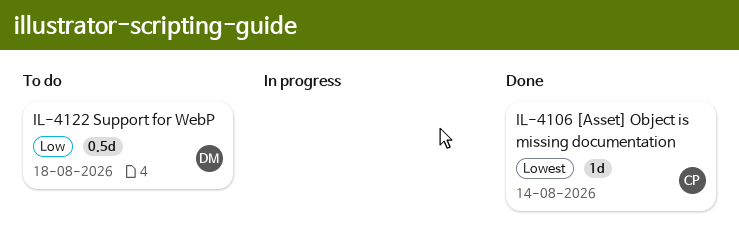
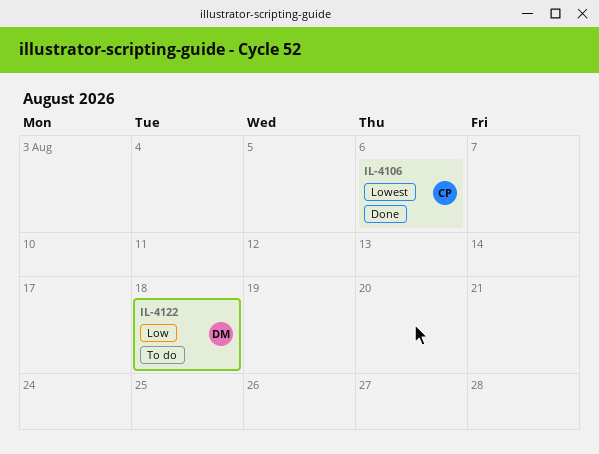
IL-4106, due: Aug 14 -> Aug 6

